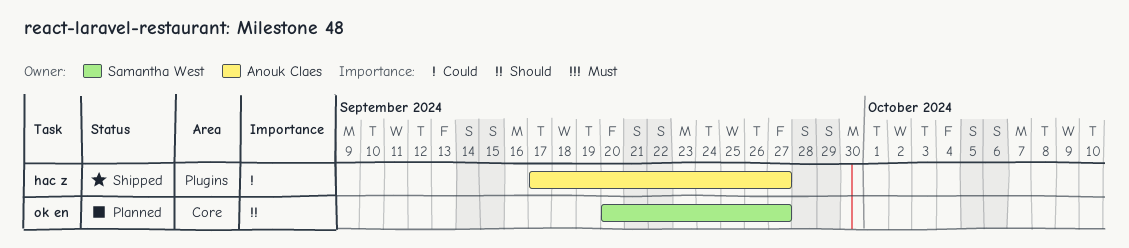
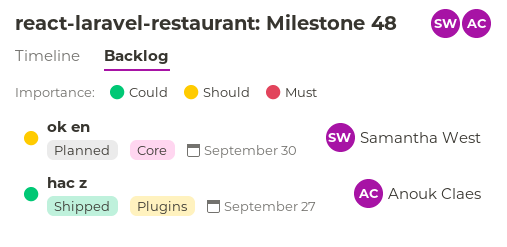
ok en, due: Sep 27 -> Sep 30

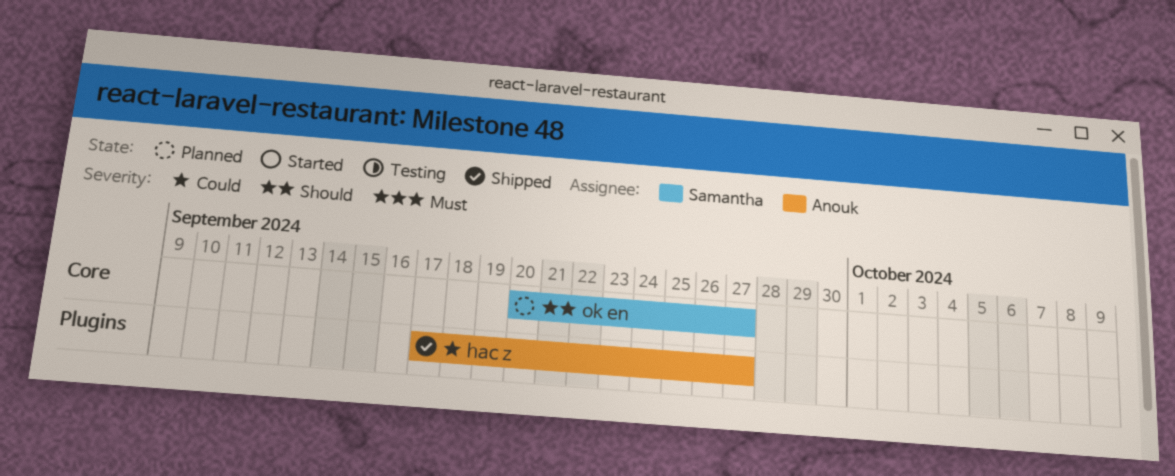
ok en, due: Sep 30 -> Sep 27

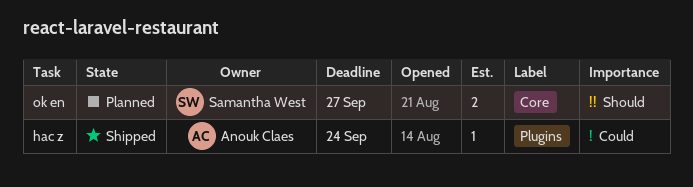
hac z, due: Sep 27 -> Sep 24

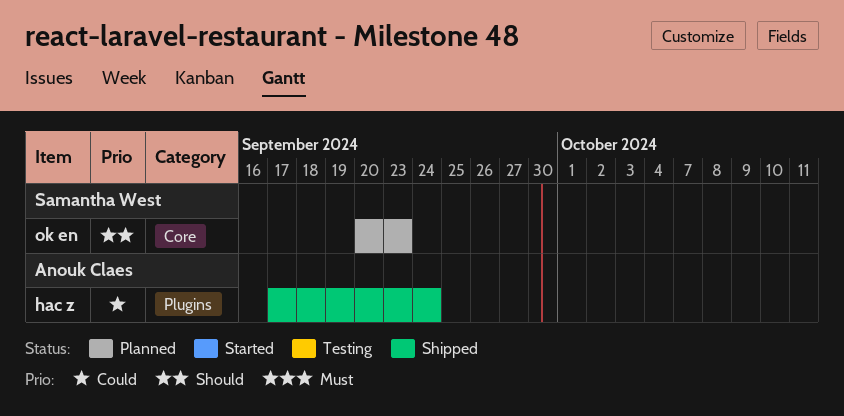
ok en, due: Sep 27 -> Sep 23

